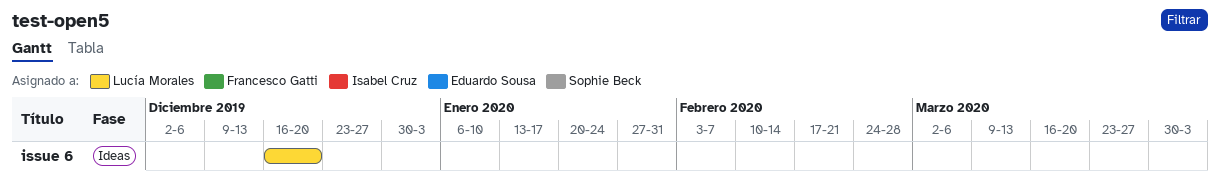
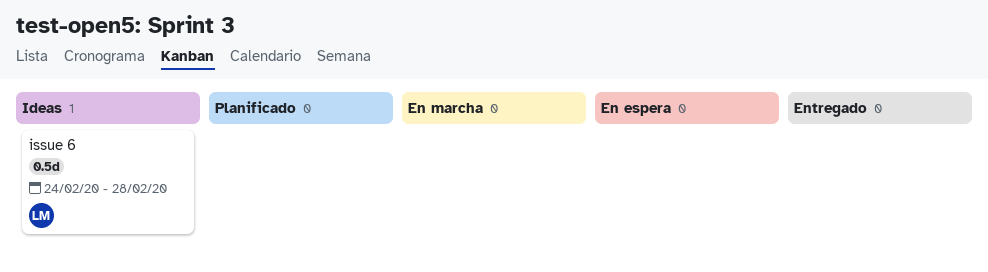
issue 6, start: Dec 16 -> Feb 24
issue 6, due: Dec 20 -> Feb 28

